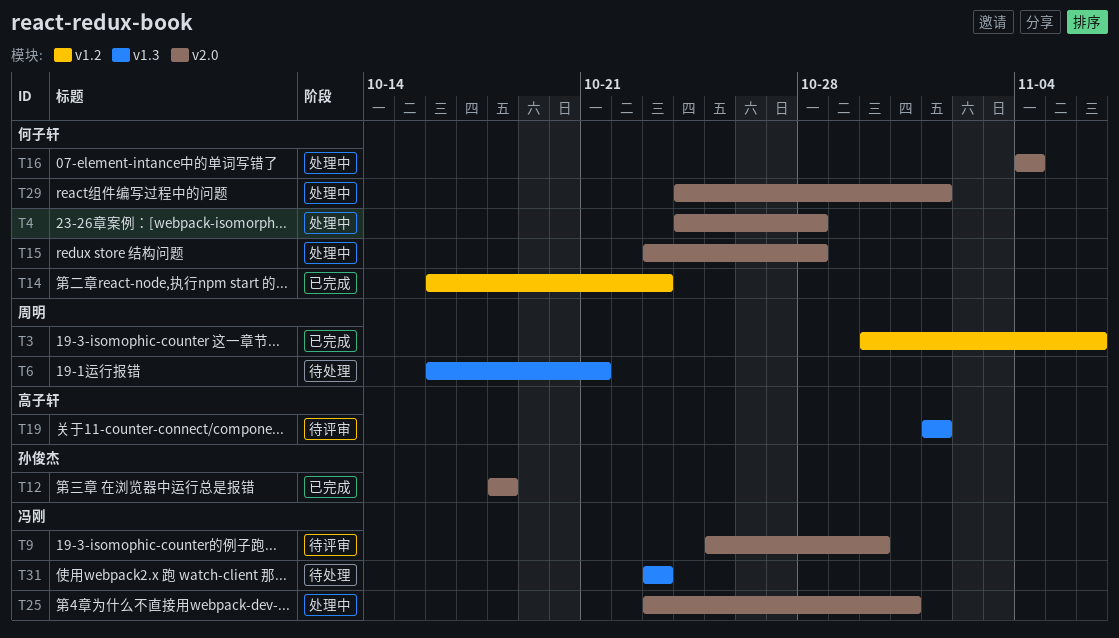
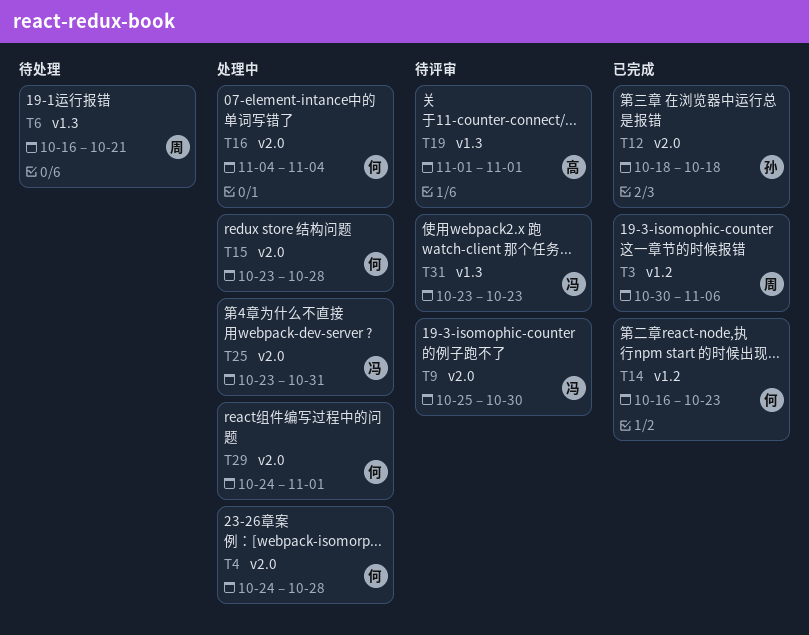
T31, status: 待处理 -> 待评审

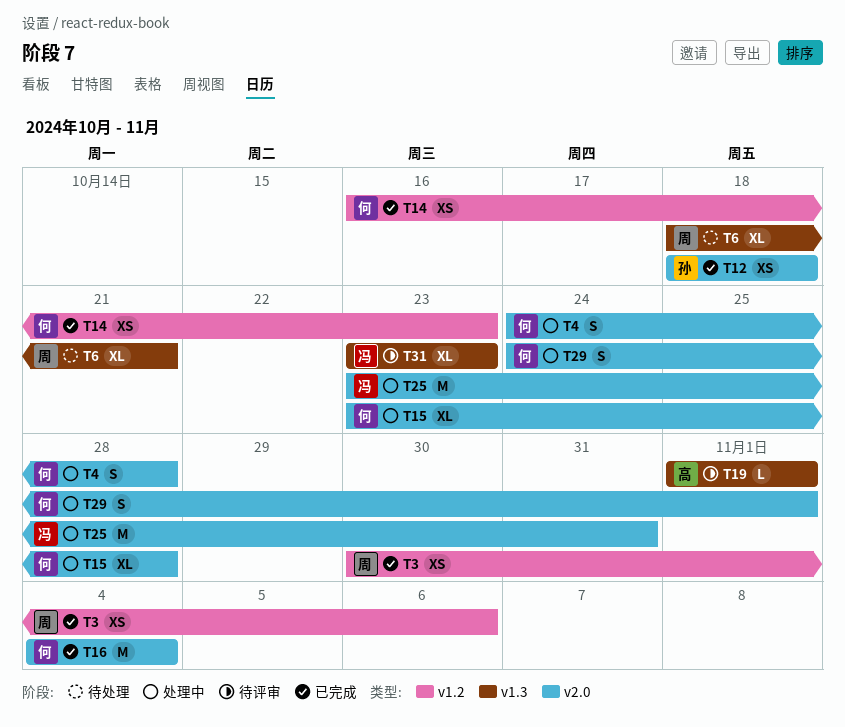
T6, start: Oct 16 -> Oct 18
T9: present -> none
T16, status: 处理中 -> 已完成

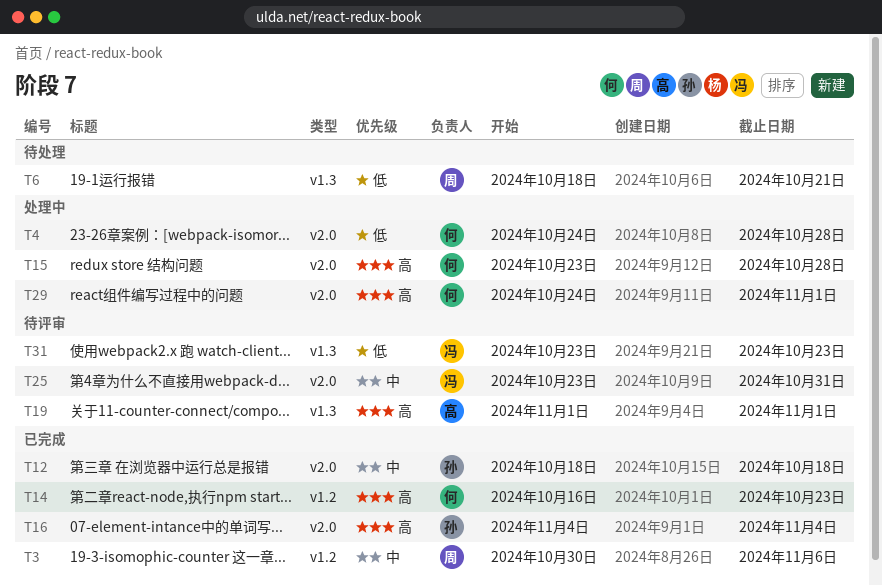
T16, owner: 何 -> 孙
T25, status: 处理中 -> 待评审

